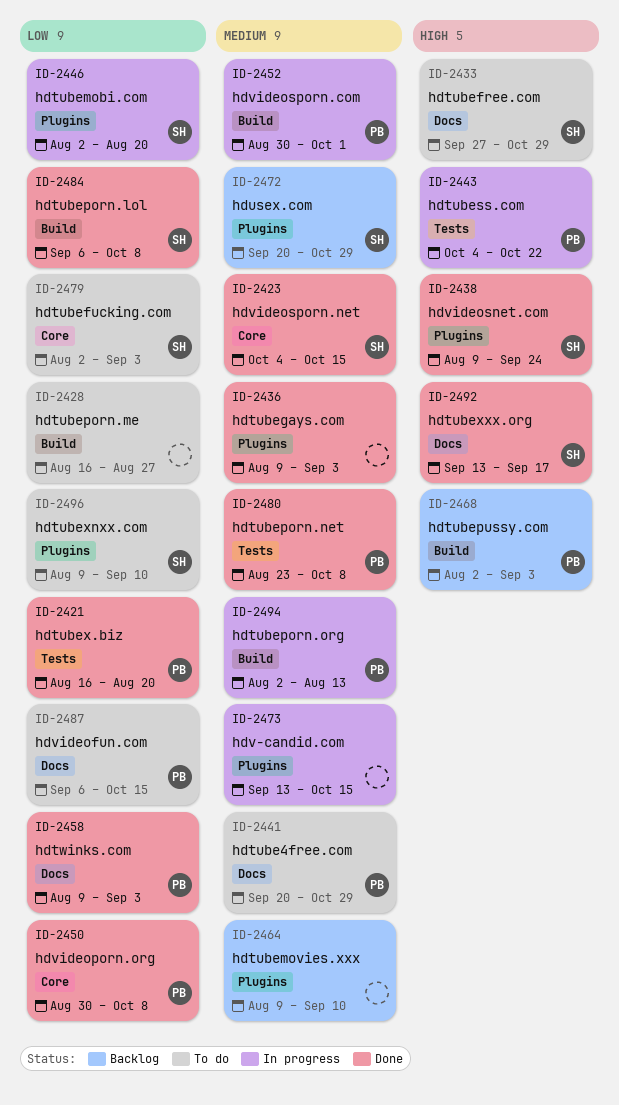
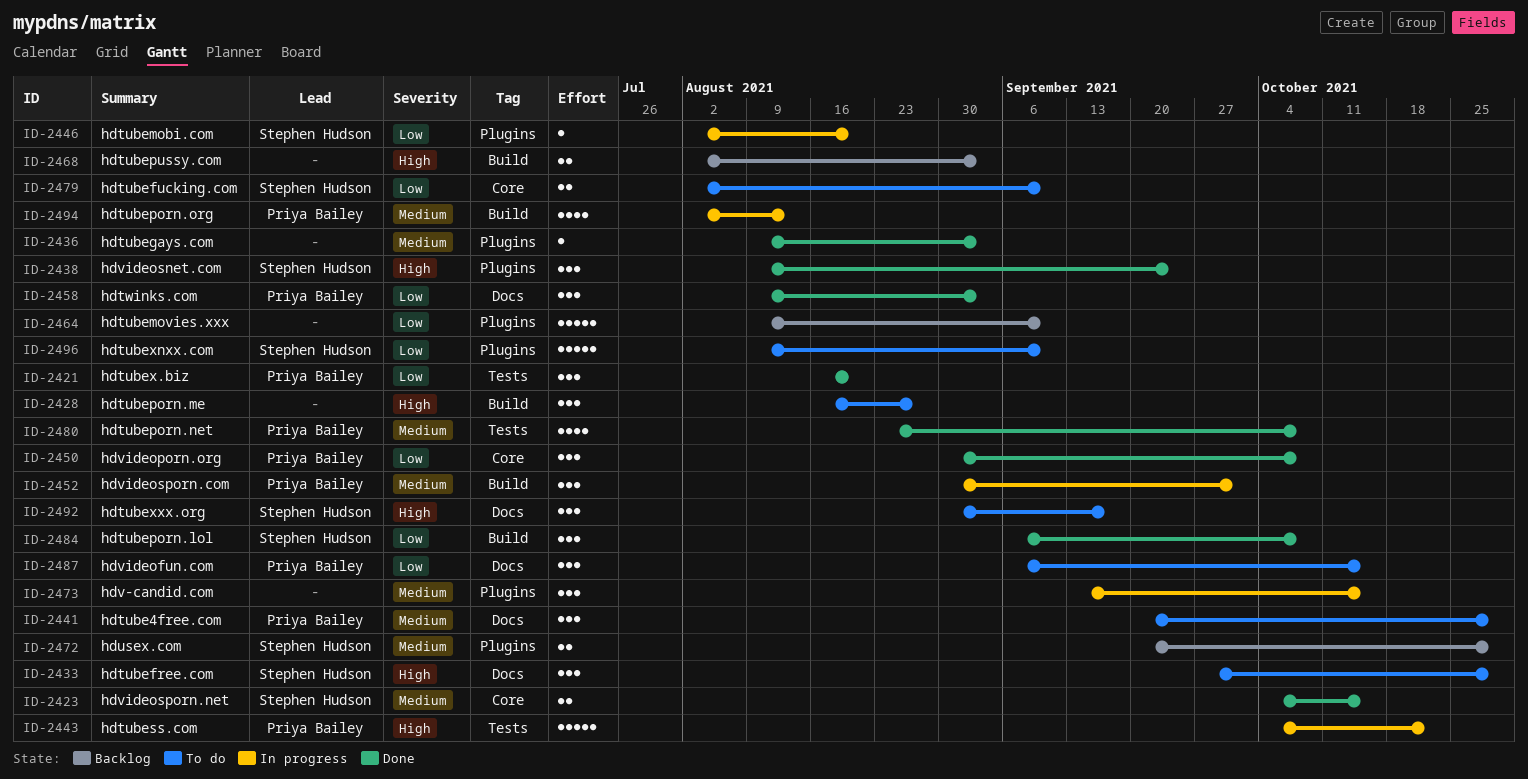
ID-2428, priority: Low -> High
ID-2464, priority: Medium -> Low
ID-2468, owner: Priya Bailey -> none
ID-2479, due: Sep 3 -> Sep 10
ID-2492, status: Done -> To do
ID-2492, start: Sep 13 -> Aug 30

